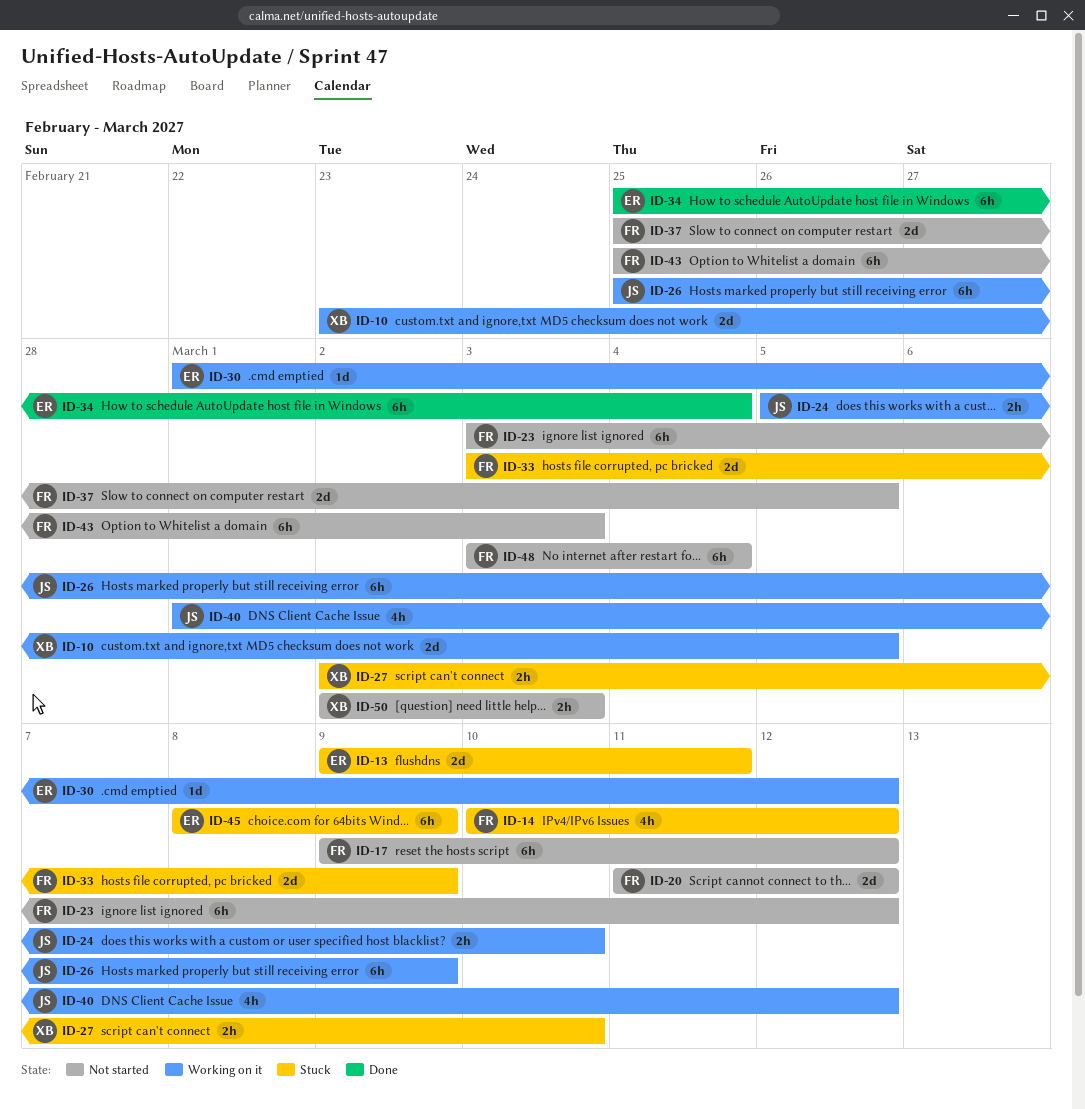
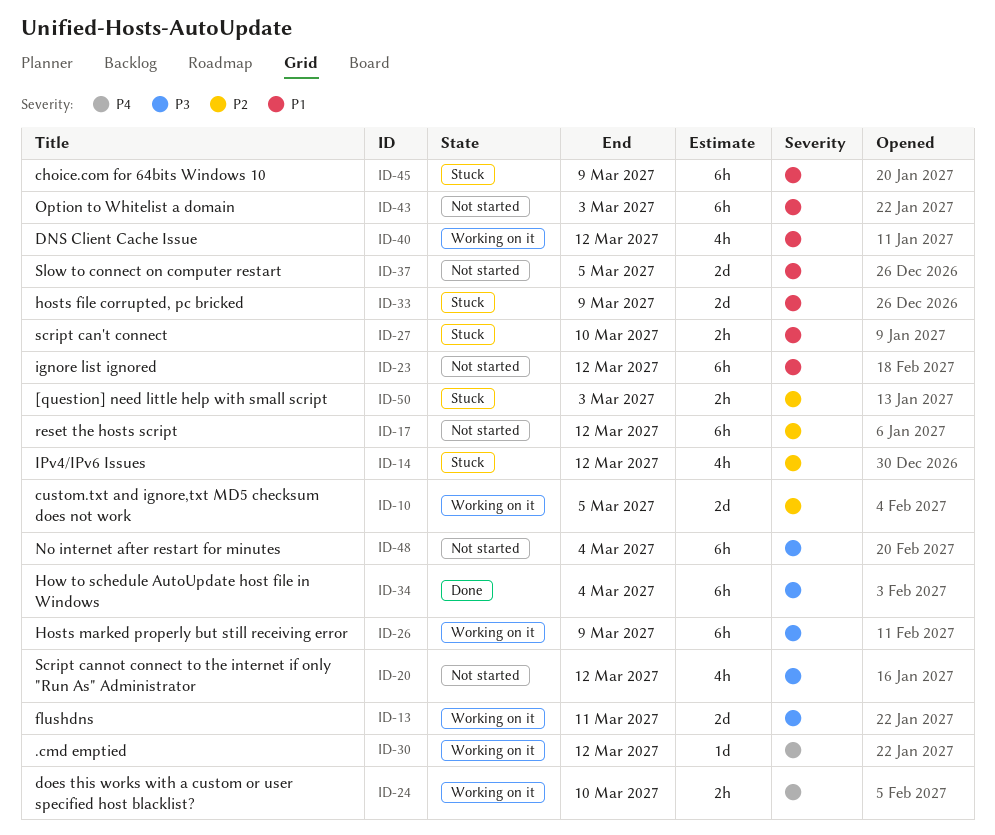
ID-13, status: Stuck -> Working on it
ID-20, estimate: 2d -> 4h
ID-50, status: Not started -> Stuck

